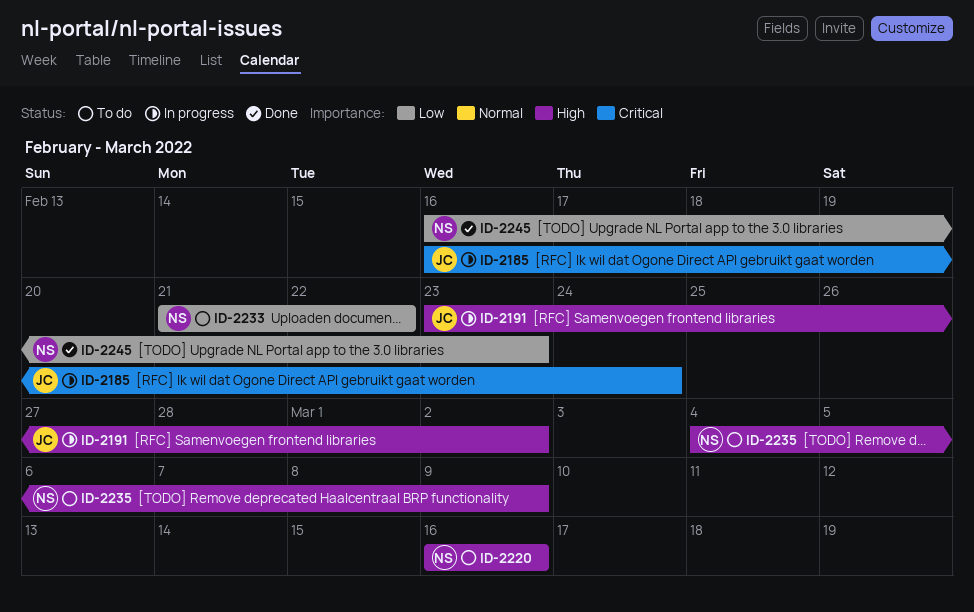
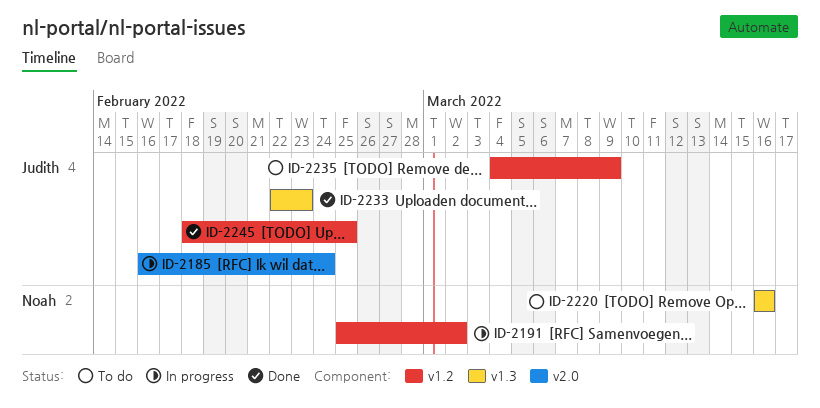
ID-2191, owner: Judith -> Noah
ID-2191, start: Feb 23 -> Feb 25
ID-2233, status: To do -> Done
ID-2233, owner: Noah -> Judith
ID-2233, start: Feb 21 -> Feb 22
ID-2233, due: Feb 22 -> Feb 23
ID-2235, owner: Noah -> Judith
ID-2245, owner: Noah -> Judith
ID-2245, start: Feb 16 -> Feb 18
ID-2245, due: Feb 23 -> Feb 25

